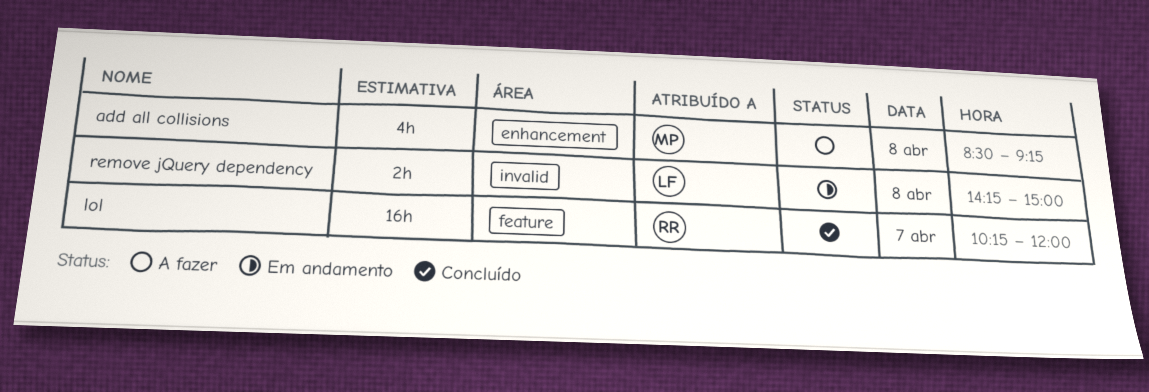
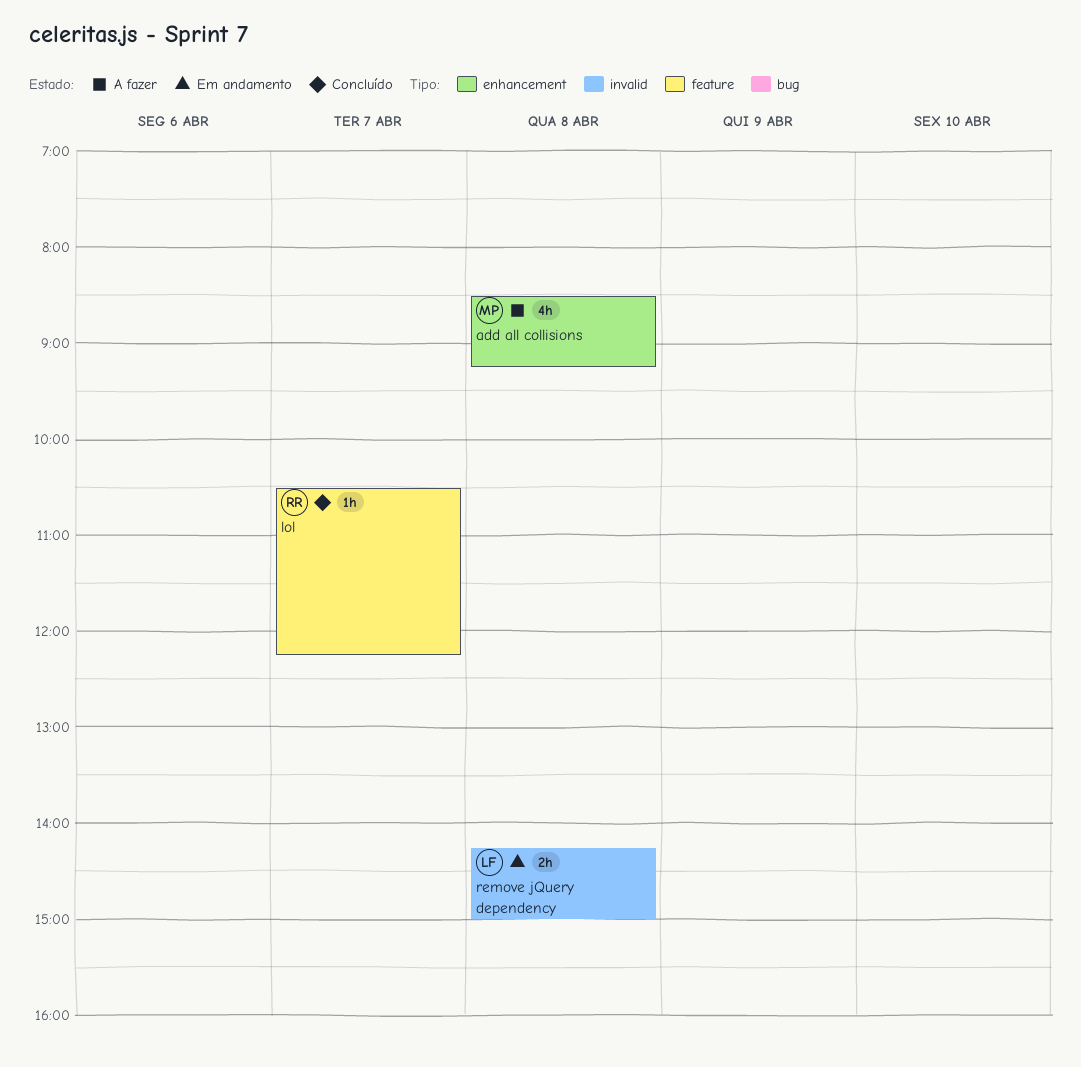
lol, estimate: 16h -> 1h
lol, begins: 10:15 -> 10:30
lol, ends: 12:00 -> 12:15

